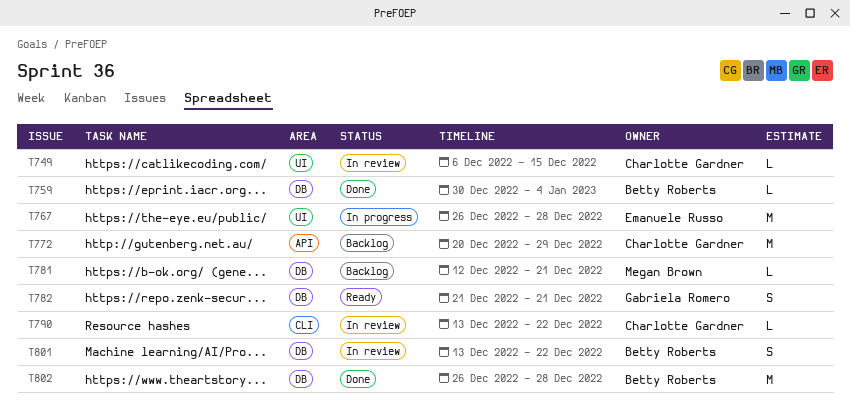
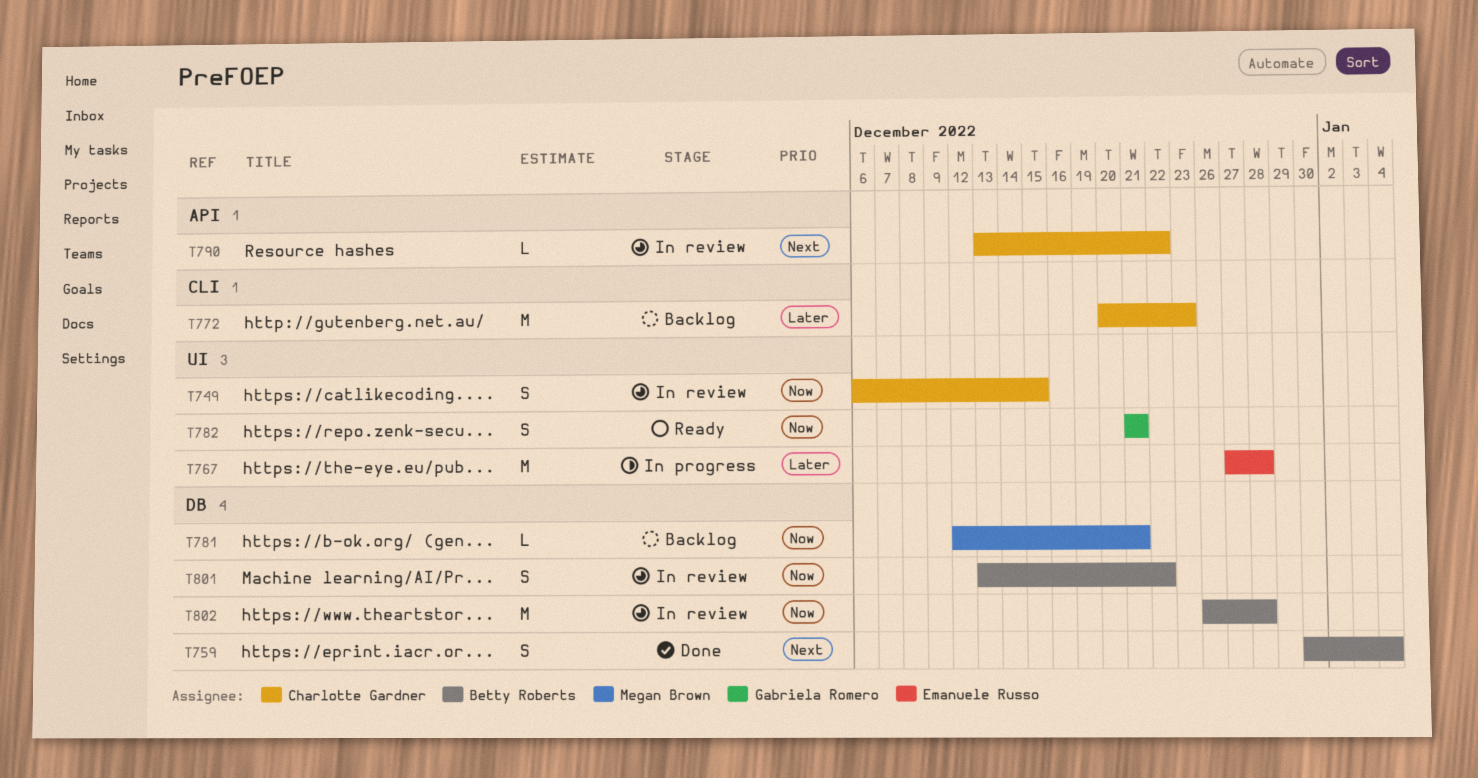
T749, estimate: L -> S
T759, estimate: L -> S
T767, start: Dec 26 -> Dec 27
T772, label: API -> CLI
T772, due: Dec 29 -> Dec 23
T782, label: DB -> UI
T790, label: CLI -> API
T802, status: Done -> In review

